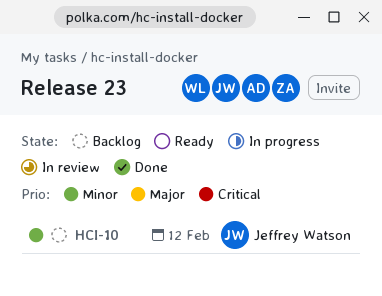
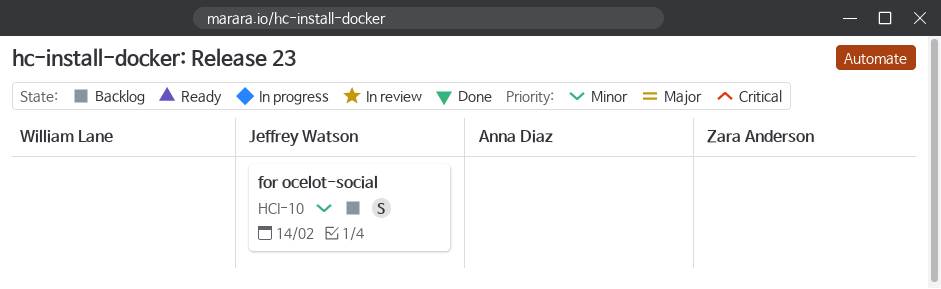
HCI-10, due: Feb 12 -> Feb 14

